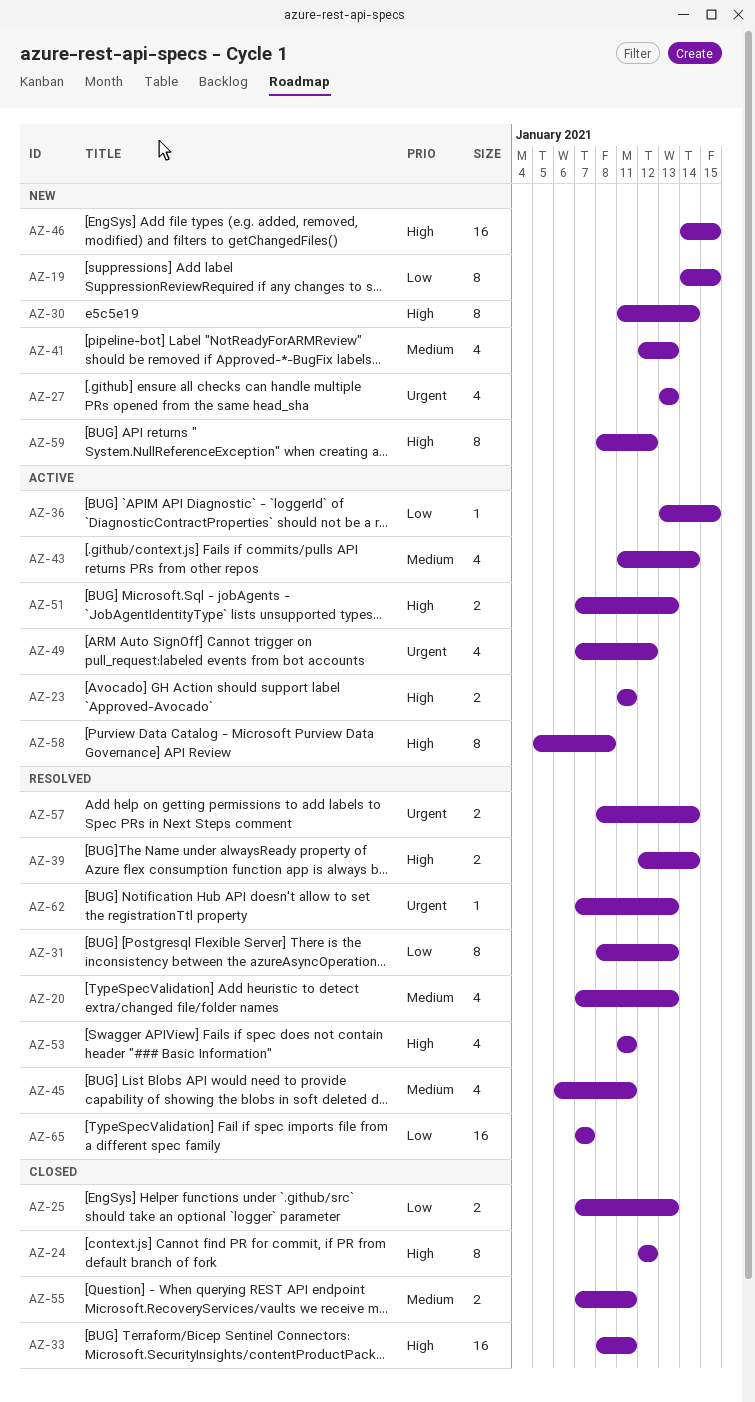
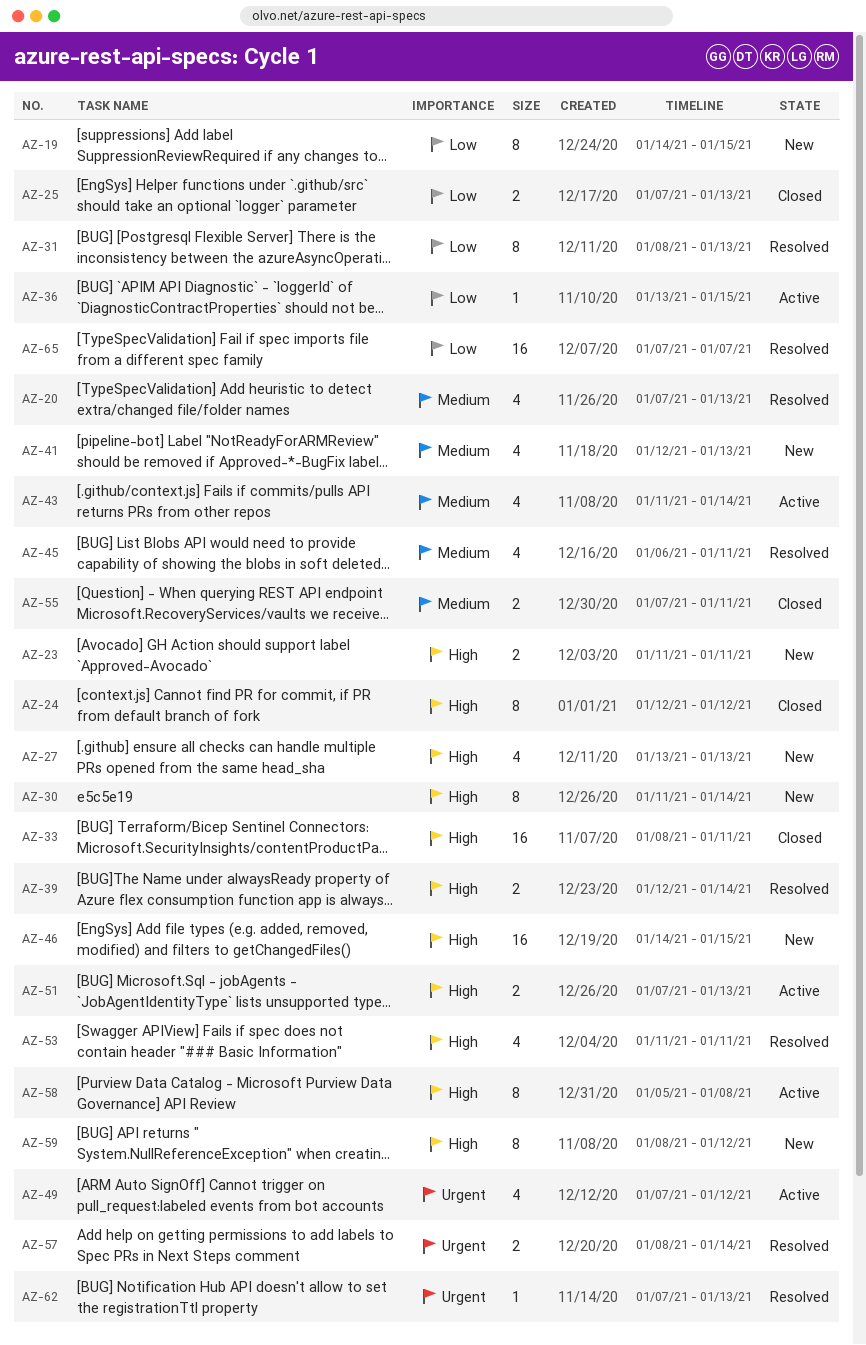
AZ-23, status: Active -> New
AZ-27, priority: Urgent -> High

